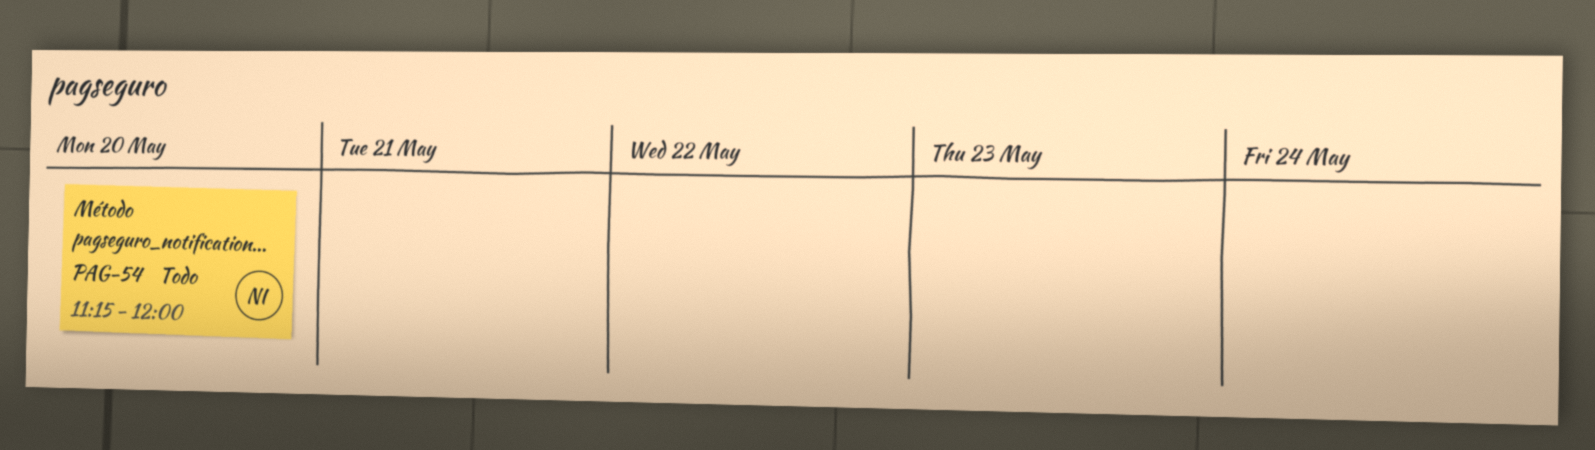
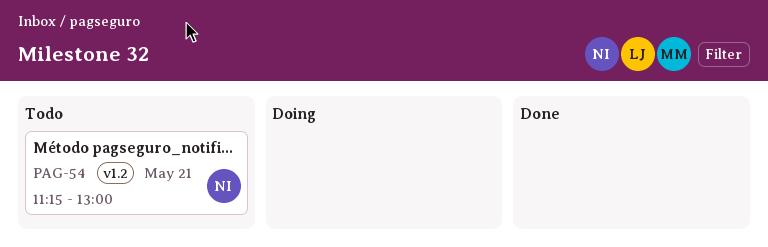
PAG-54, day: May 20 -> May 21
PAG-54, ends: 12:00 -> 13:00

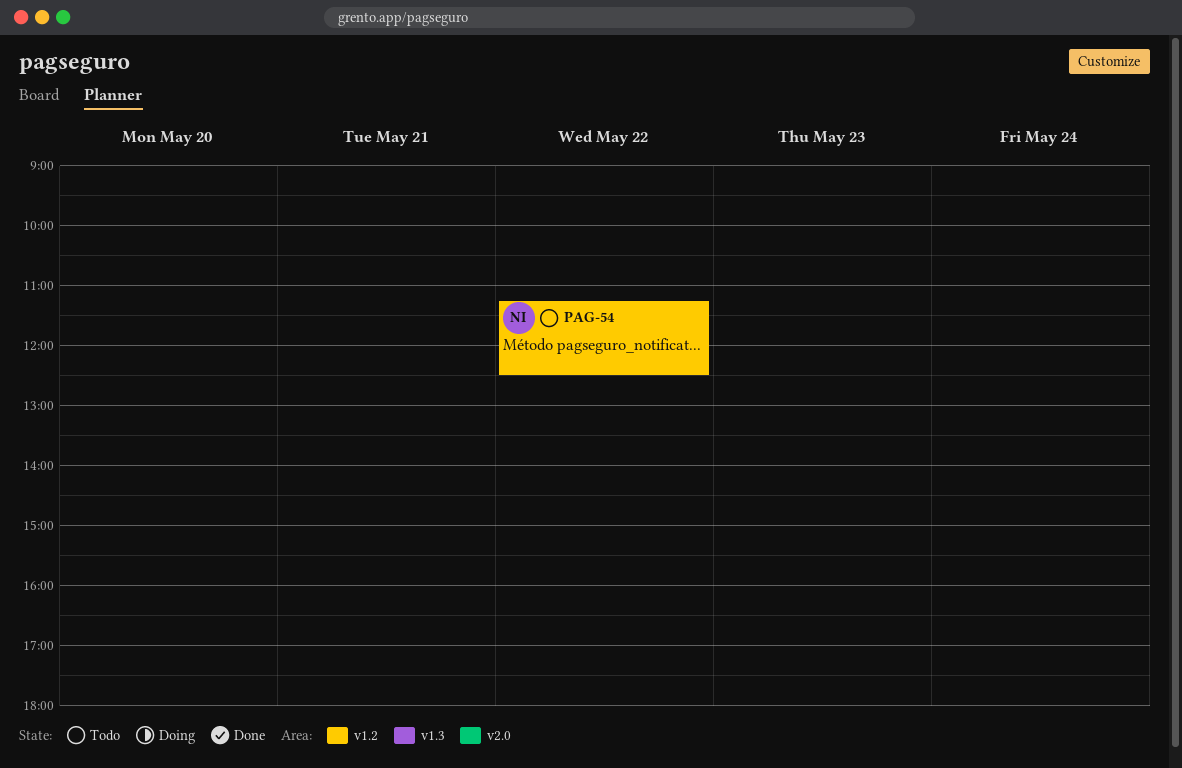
PAG-54, day: May 21 -> May 22
PAG-54, ends: 13:00 -> 12:30

